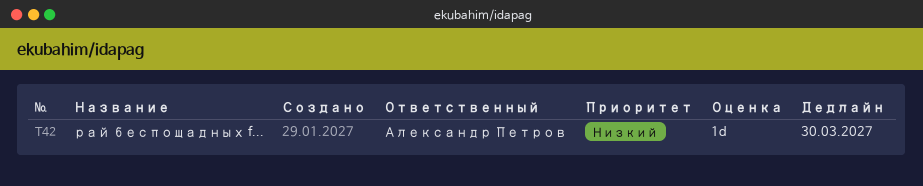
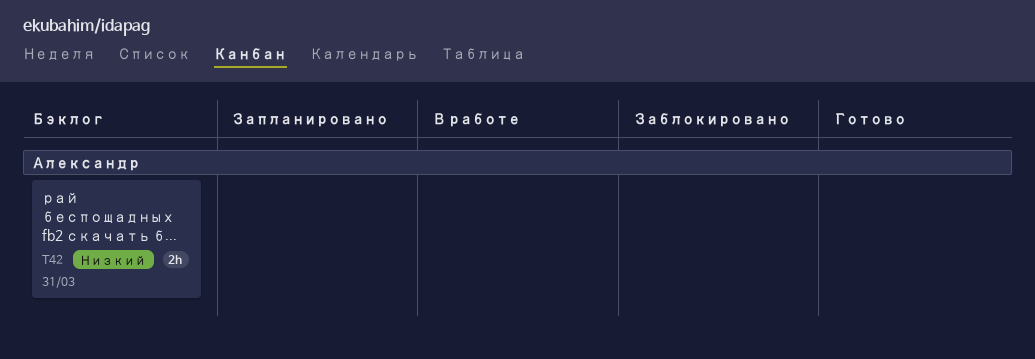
T42, estimate: 1d -> 2h
T42, due: Mar 30 -> Mar 31

